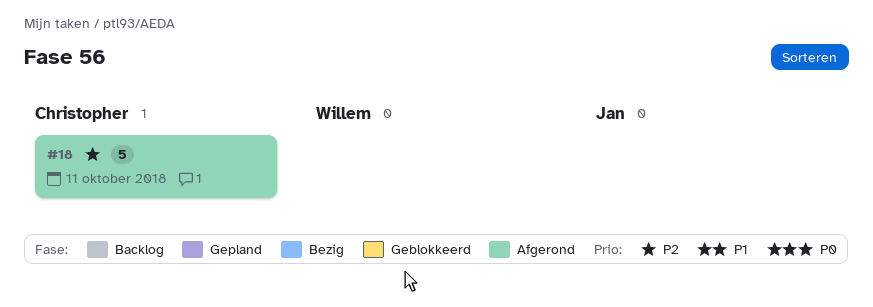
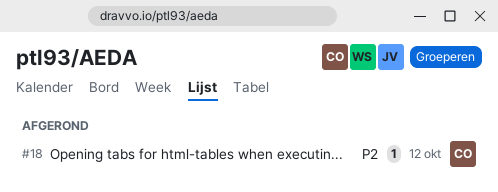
#18, estimate: 5 -> 1
#18, due: Oct 11 -> Oct 12

